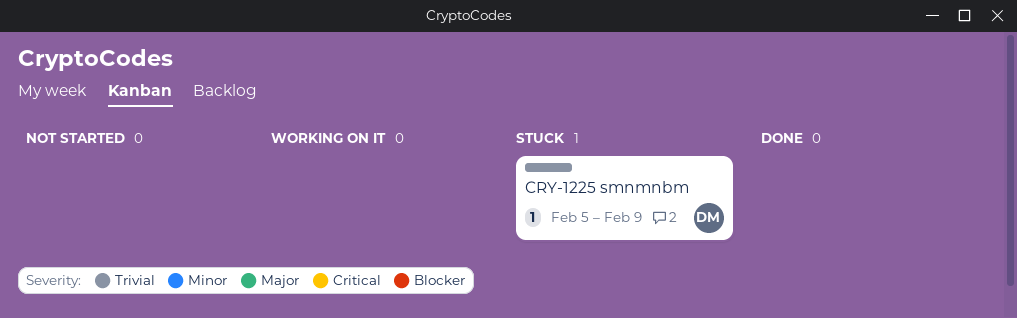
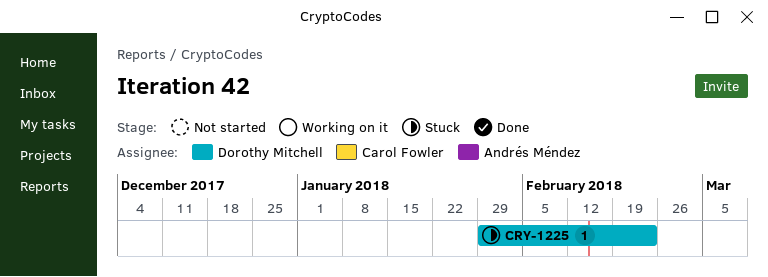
CRY-1225, start: Feb 5 -> Jan 29
CRY-1225, due: Feb 9 -> Feb 23

